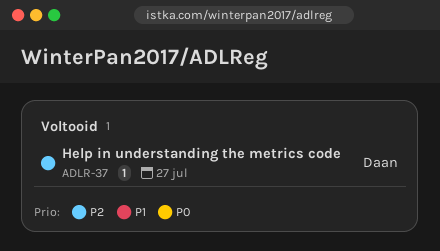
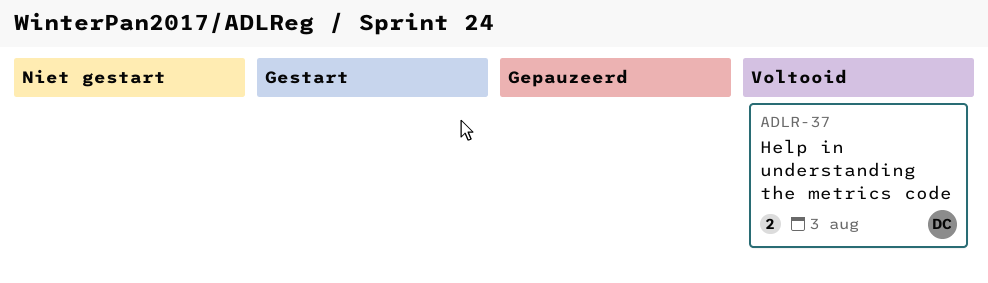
ADLR-37, estimate: 1 -> 2
ADLR-37, due: Jul 27 -> Aug 3

